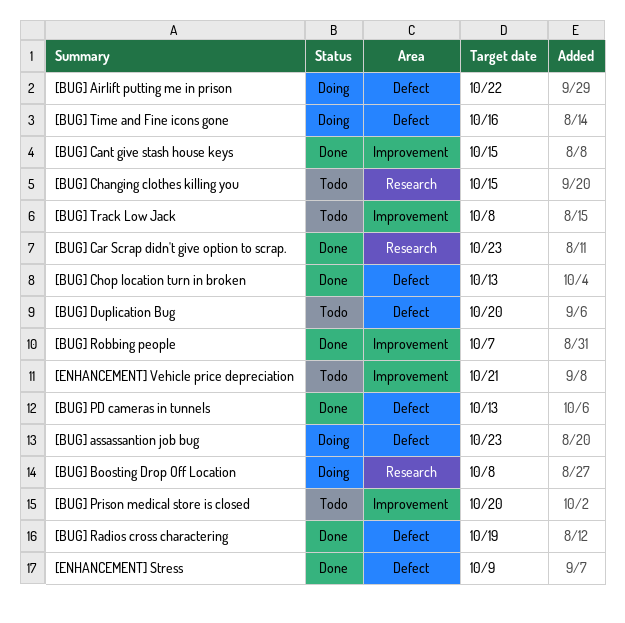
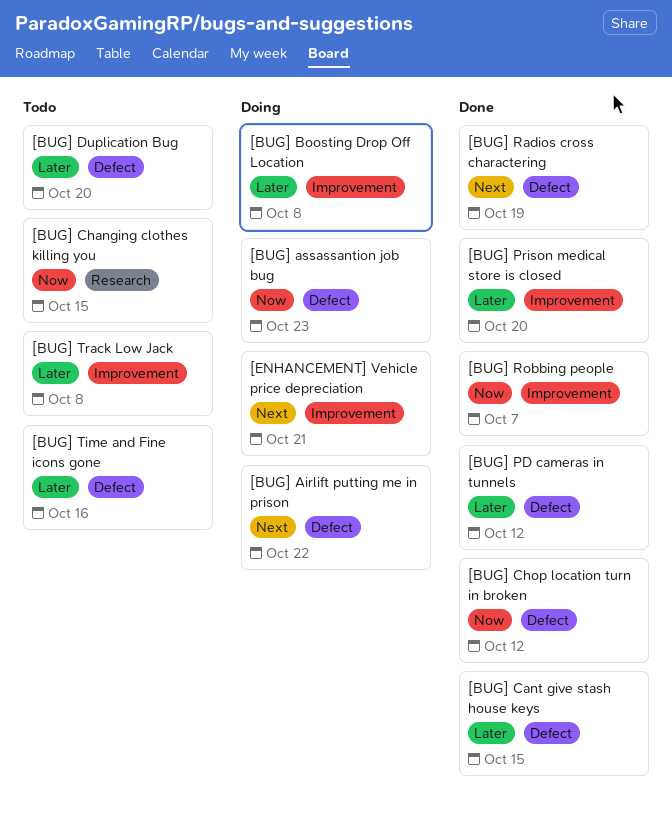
[BUG] Boosting Drop Off Location, label: Research -> Improvement
[BUG] Cant give stash house keys, label: Improvement -> Defect
[BUG] Car Scrap didn't give option to scrap.: present -> none
[BUG] Chop location turn in broken, due: Oct 13 -> Oct 12
[BUG] PD cameras in tunnels, due: Oct 13 -> Oct 12
[BUG] Prison medical store is closed, status: Todo -> Done
[BUG] Time and Fine icons gone, status: Doing -> Todo
[ENHANCEMENT] Stress: present -> none
[ENHANCEMENT] Vehicle price depreciation, status: Todo -> Doing

